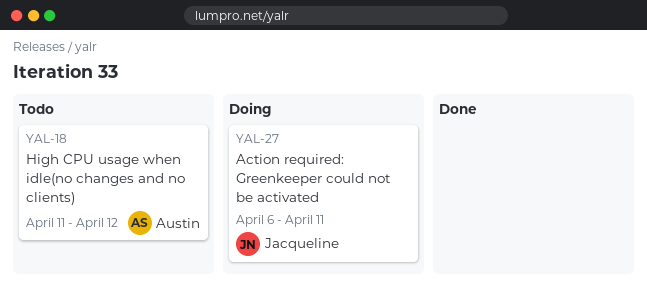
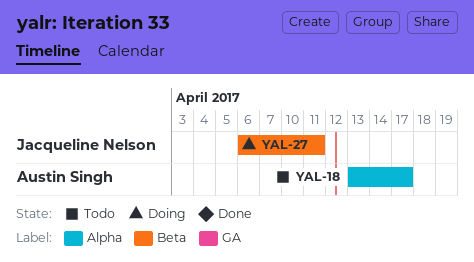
YAL-18, start: Apr 11 -> Apr 13
YAL-18, due: Apr 12 -> Apr 17

